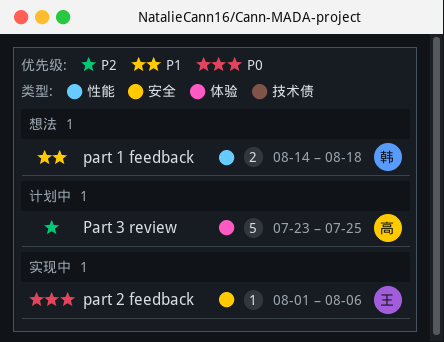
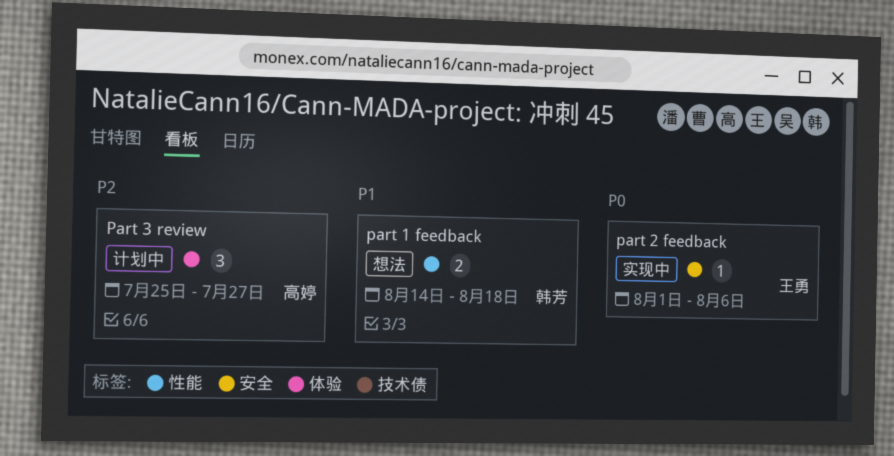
Part 3 review, estimate: 5 -> 3
Part 3 review, start: Jul 23 -> Jul 25
Part 3 review, due: Jul 25 -> Jul 27

